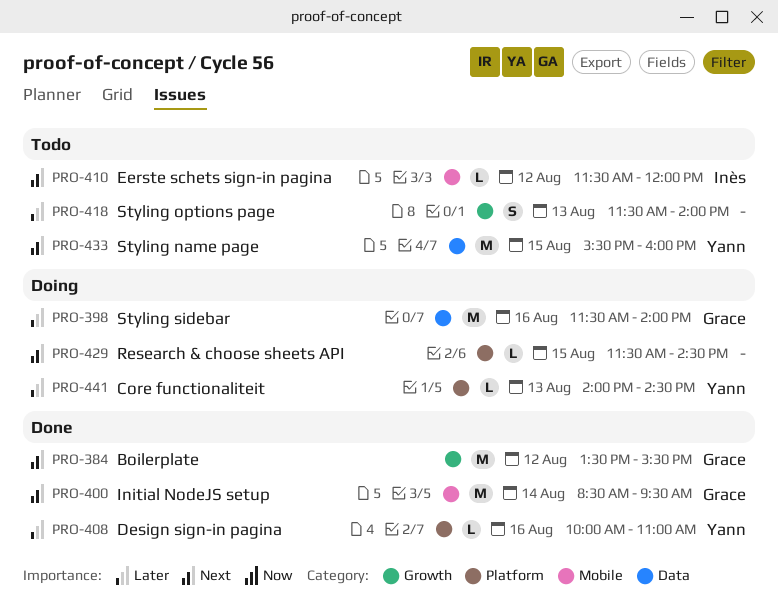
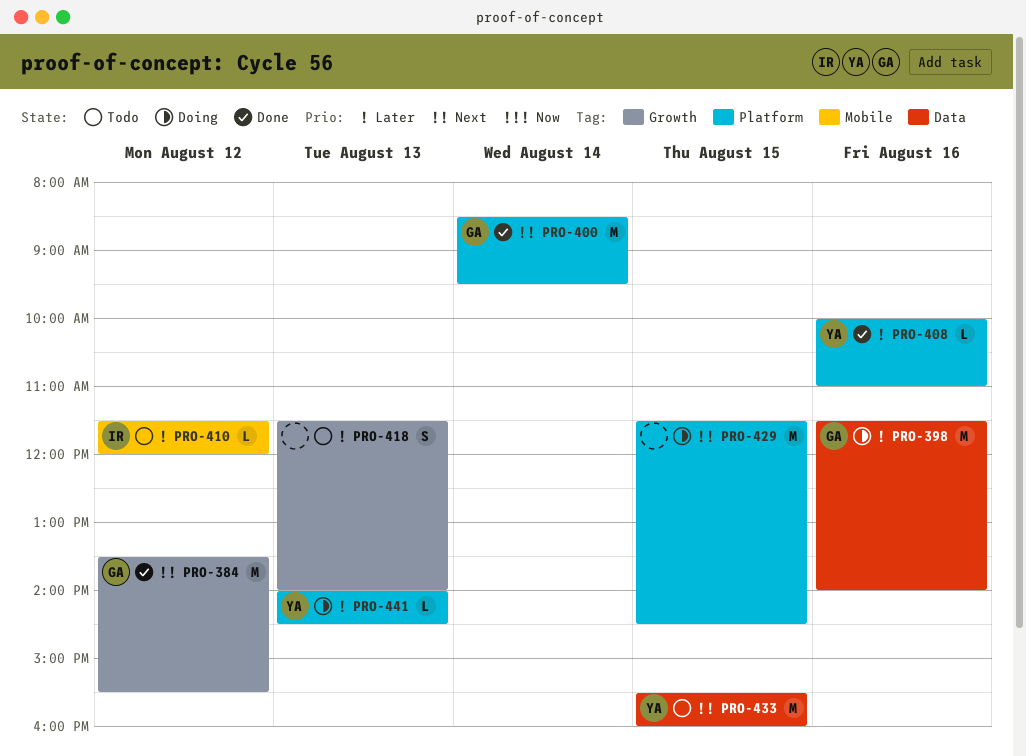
PRO-400, label: Mobile -> Platform
PRO-410, priority: Next -> Later
PRO-429, estimate: L -> M

